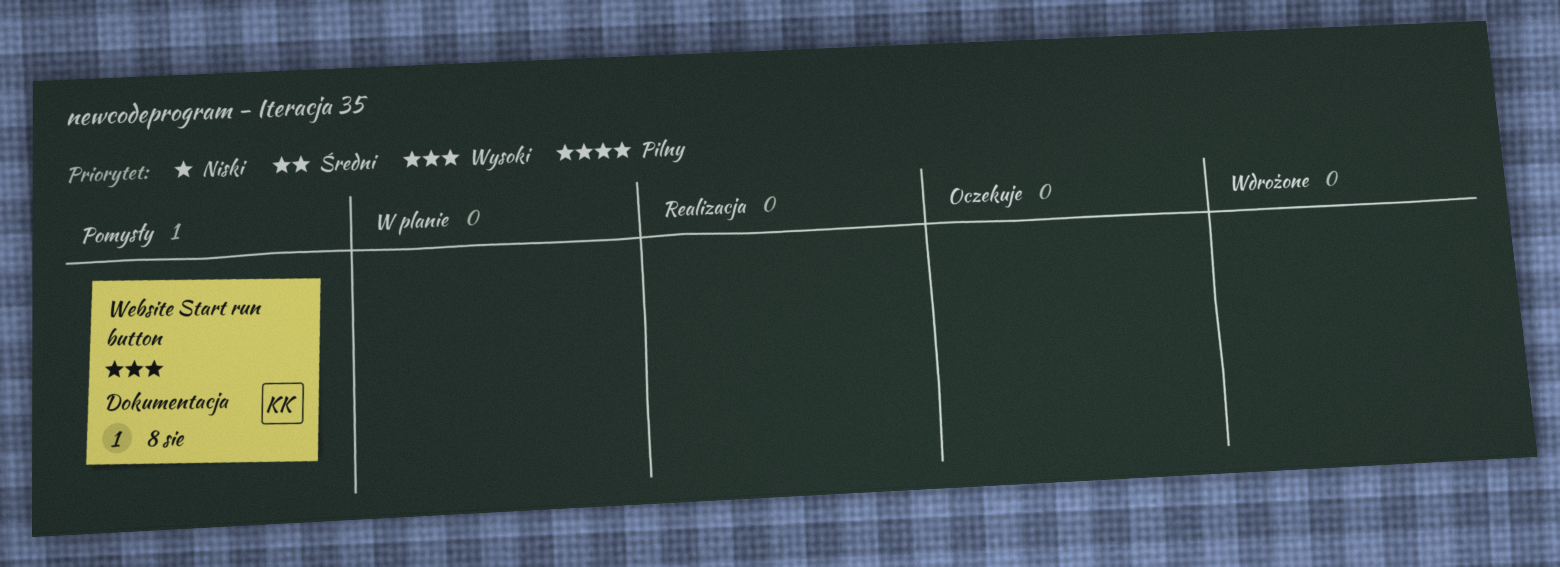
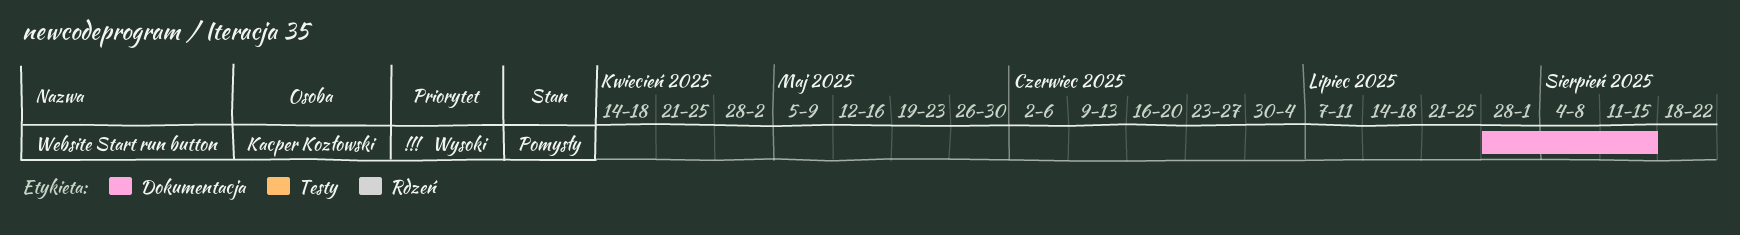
Website Start run button, due: Aug 8 -> Aug 15

